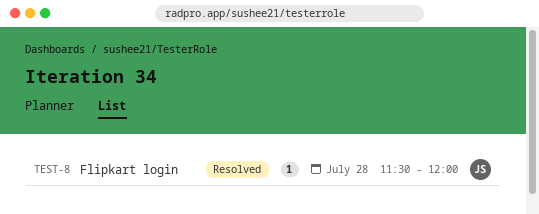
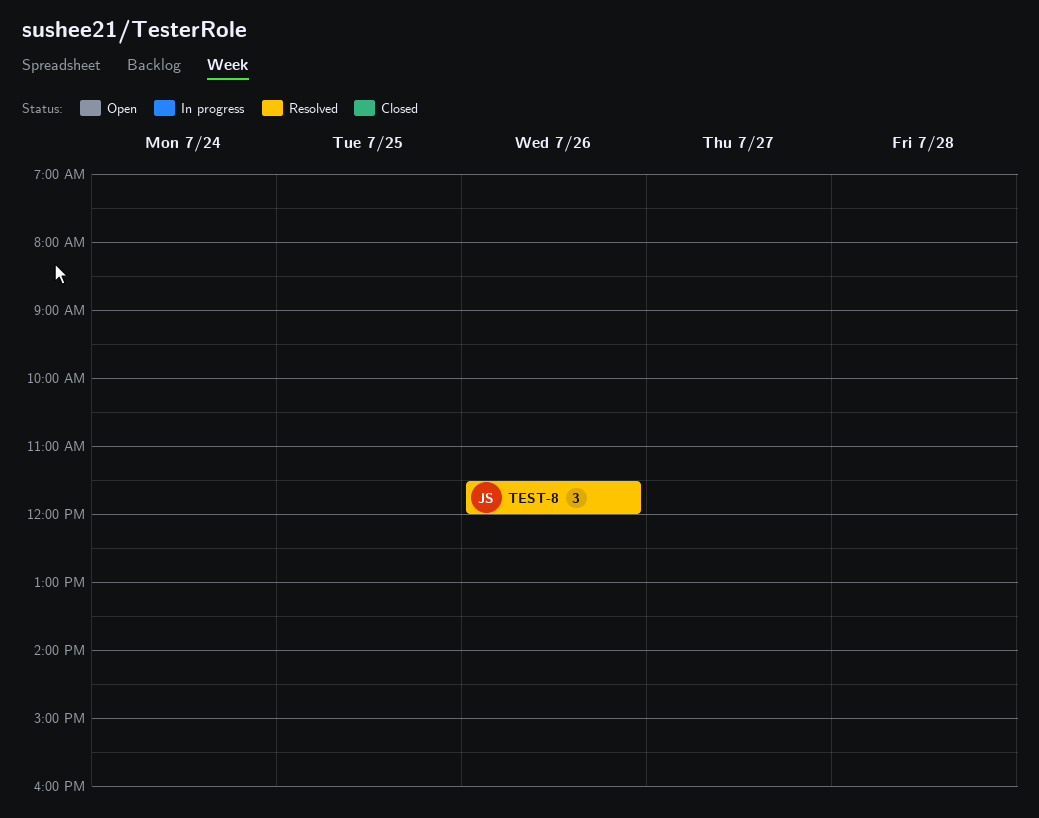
TEST-8, estimate: 1 -> 3
TEST-8, day: Jul 28 -> Jul 26

